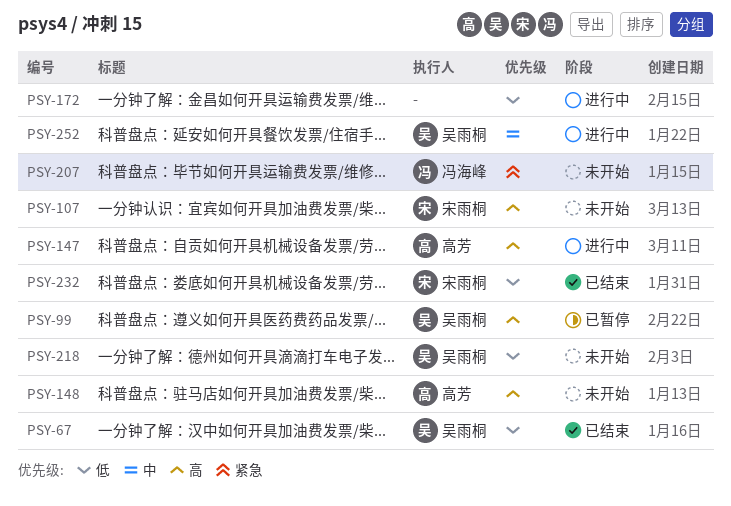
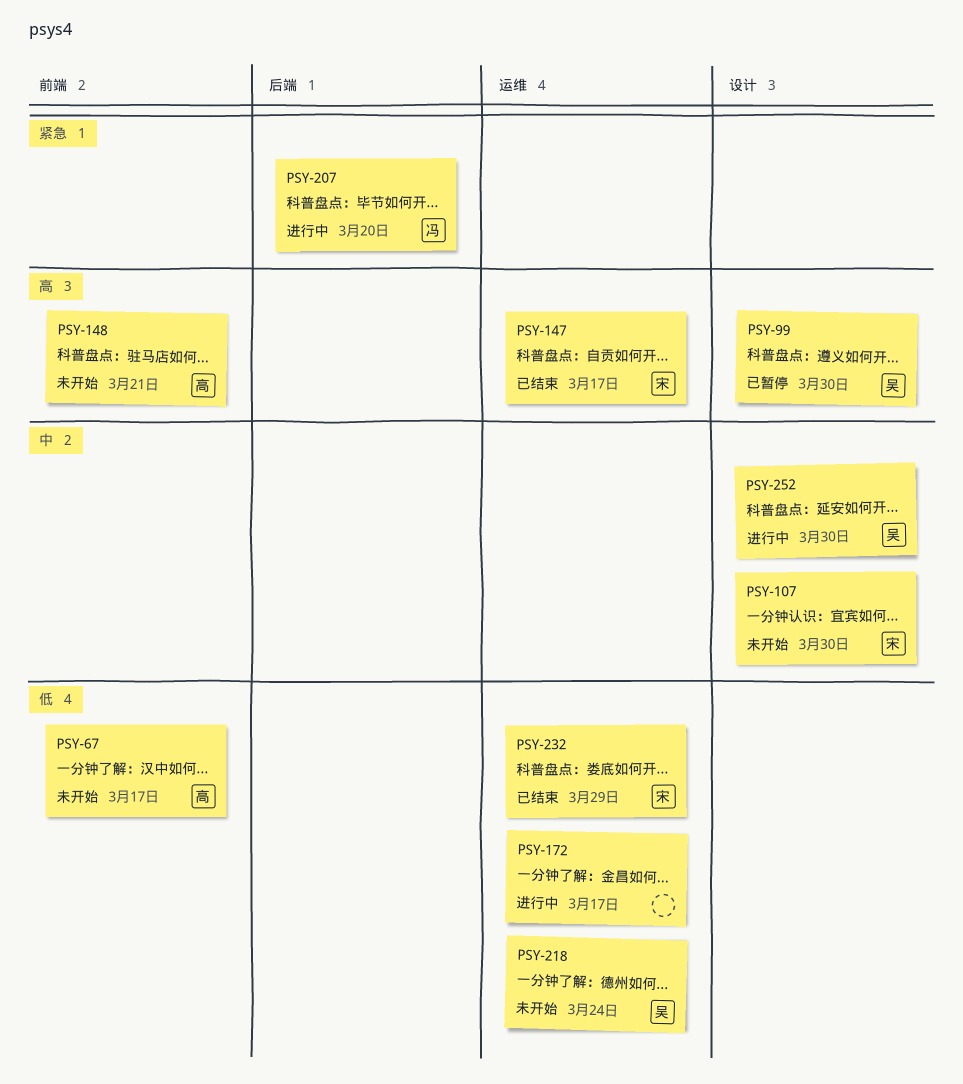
PSY-67, status: 已结束 -> 未开始
PSY-67, owner: 吴雨桐 -> 高芳
PSY-107, priority: 高 -> 中
PSY-147, status: 进行中 -> 已结束
PSY-147, owner: 高芳 -> 宋雨桐
PSY-207, status: 未开始 -> 进行中

